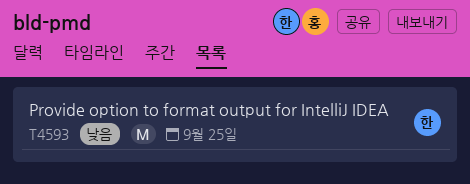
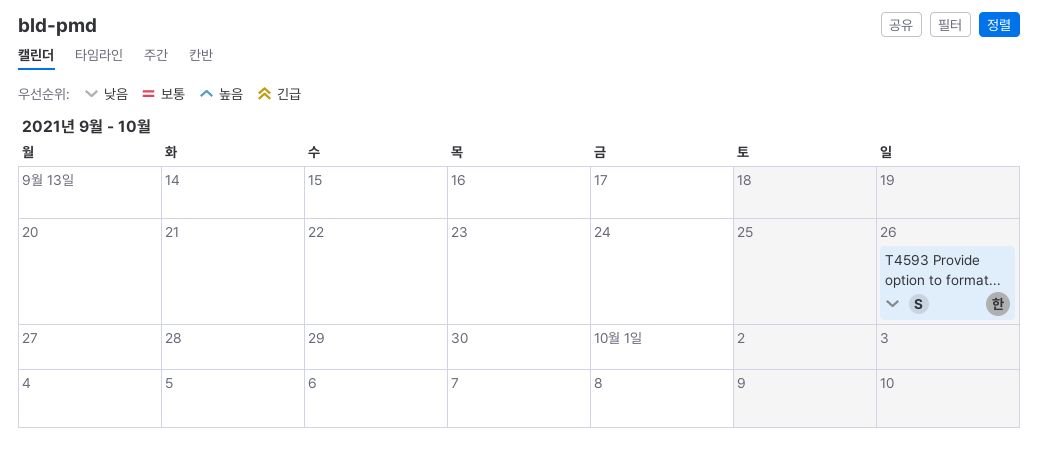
T4593, estimate: M -> S
T4593, due: Sep 25 -> Sep 26

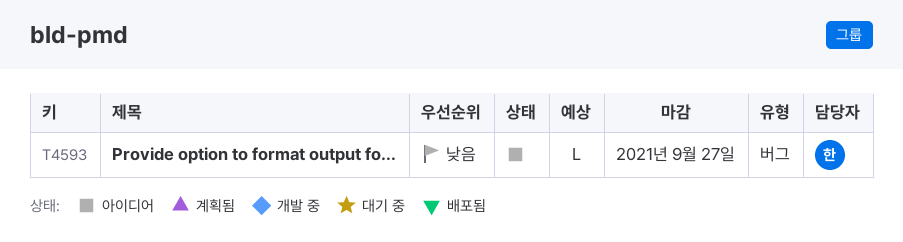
T4593, estimate: S -> L
T4593, due: Sep 26 -> Sep 27

